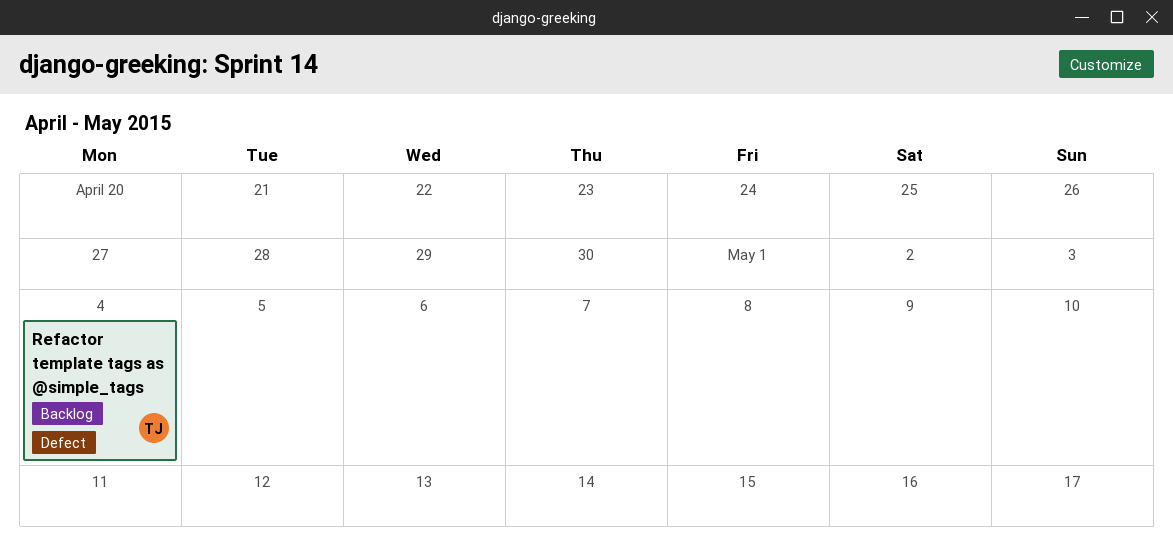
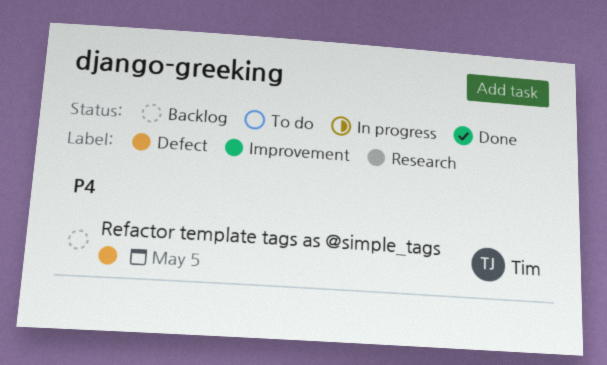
Refactor template tags as @simple_tags, due: May 4 -> May 5

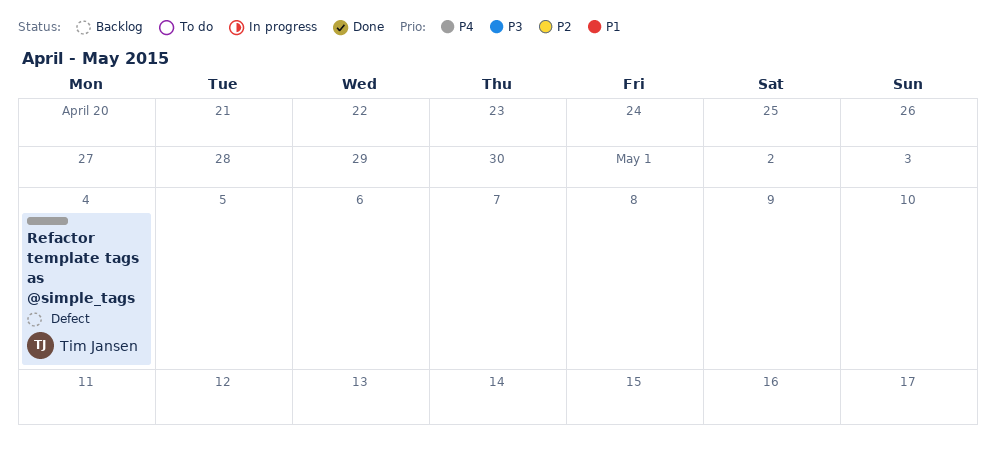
Refactor template tags as @simple_tags, due: May 5 -> May 4

